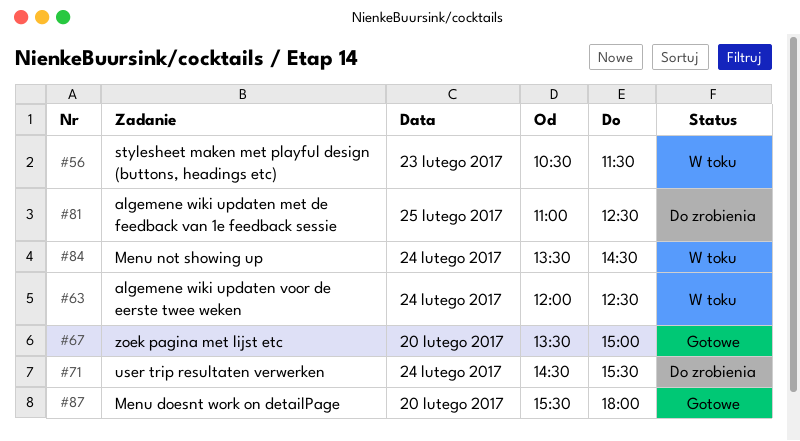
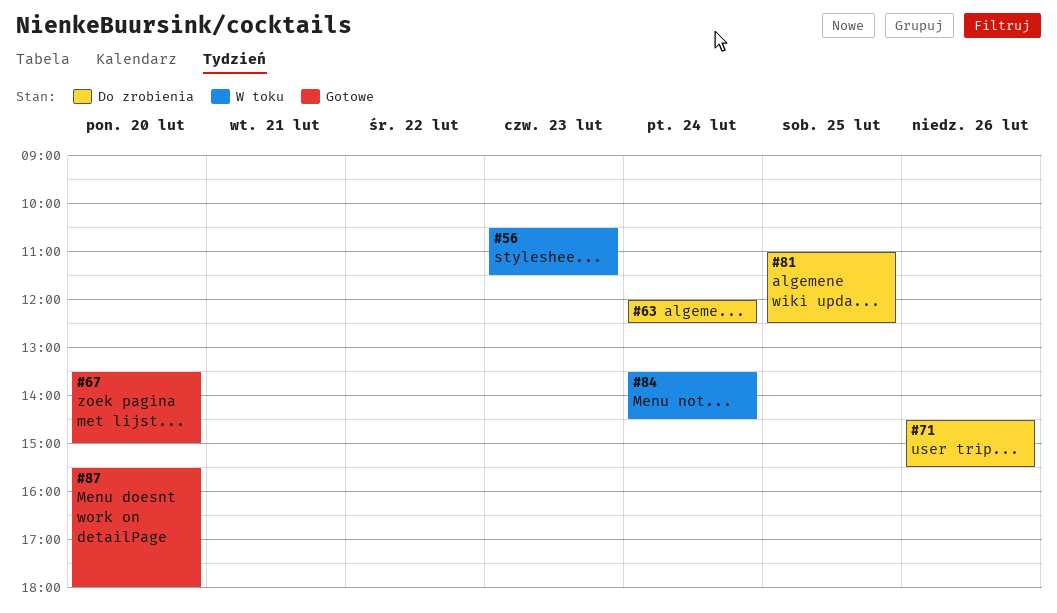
#63, status: W toku -> Do zrobienia
#71, day: Feb 24 -> Feb 26

